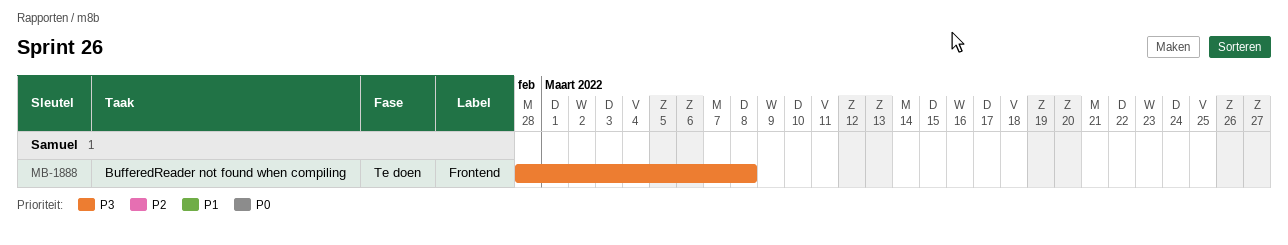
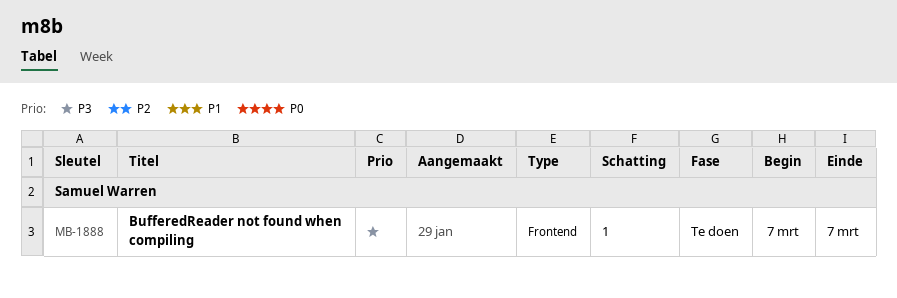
MB-1888, start: Feb 28 -> Mar 7
MB-1888, due: Mar 8 -> Mar 7

